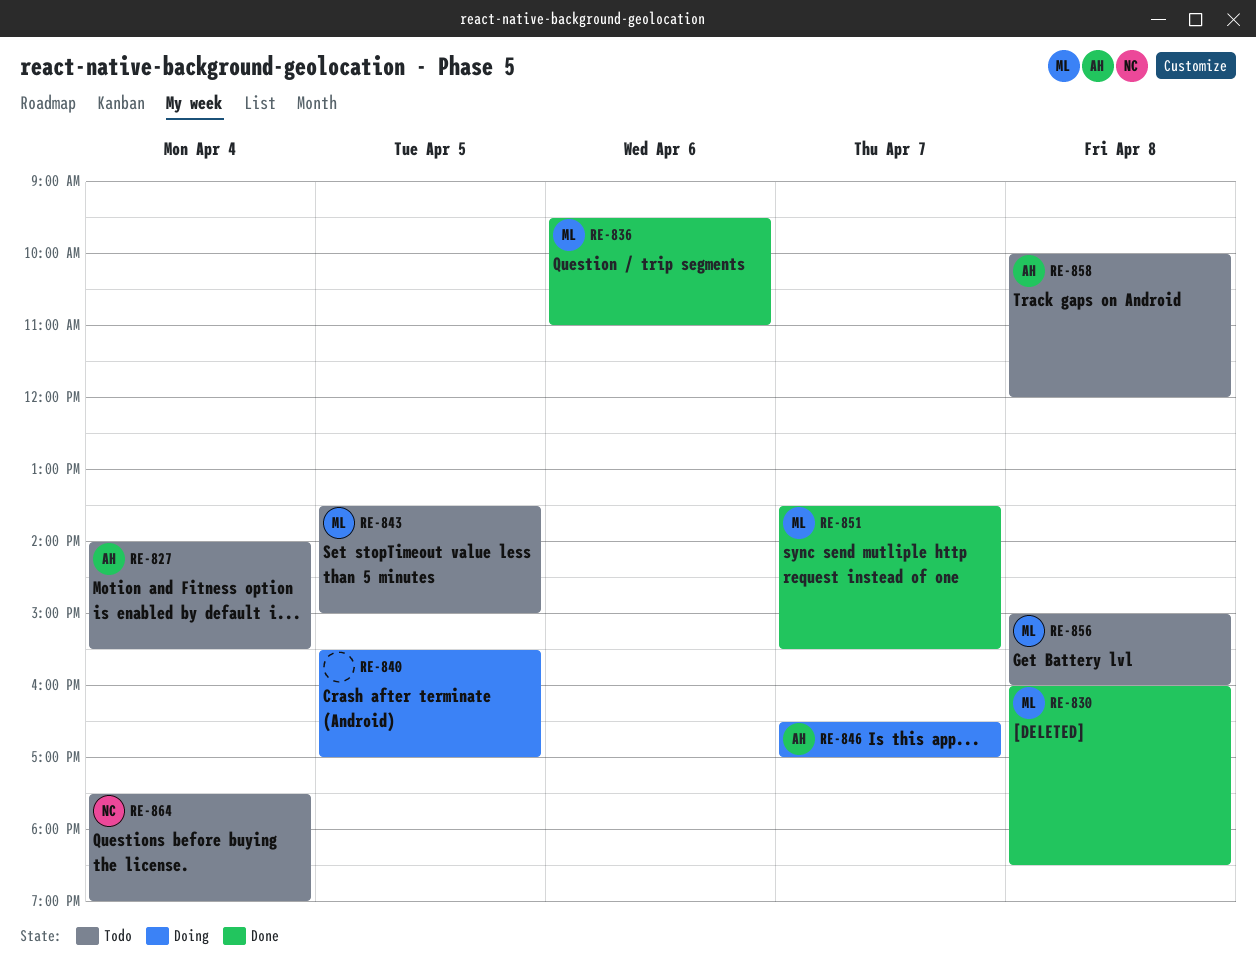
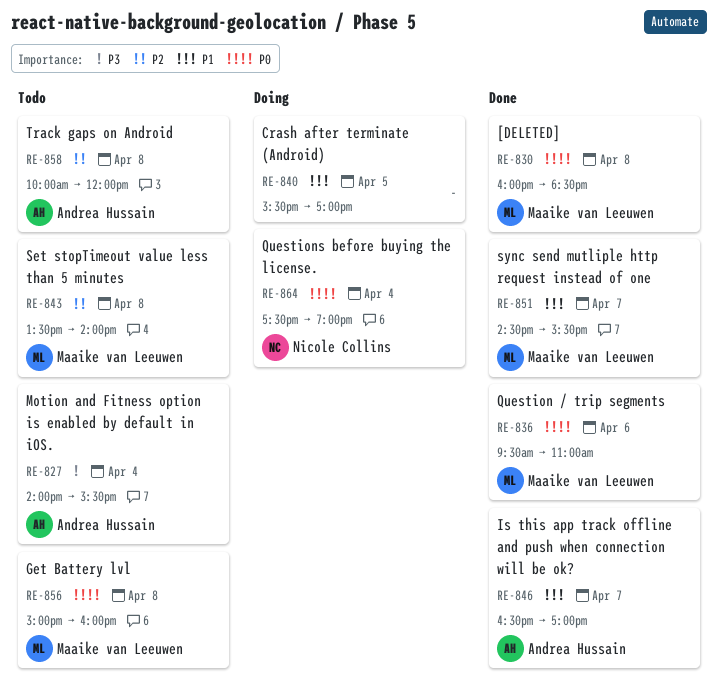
RE-843, day: Apr 5 -> Apr 8
RE-843, ends: 15:00 -> 14:00
RE-846, status: Doing -> Done
RE-851, begins: 13:30 -> 14:30
RE-864, status: Todo -> Doing

